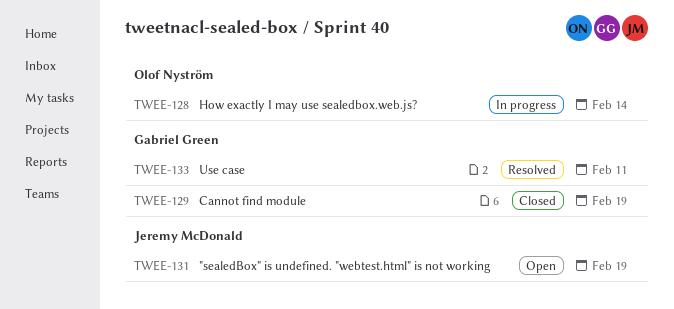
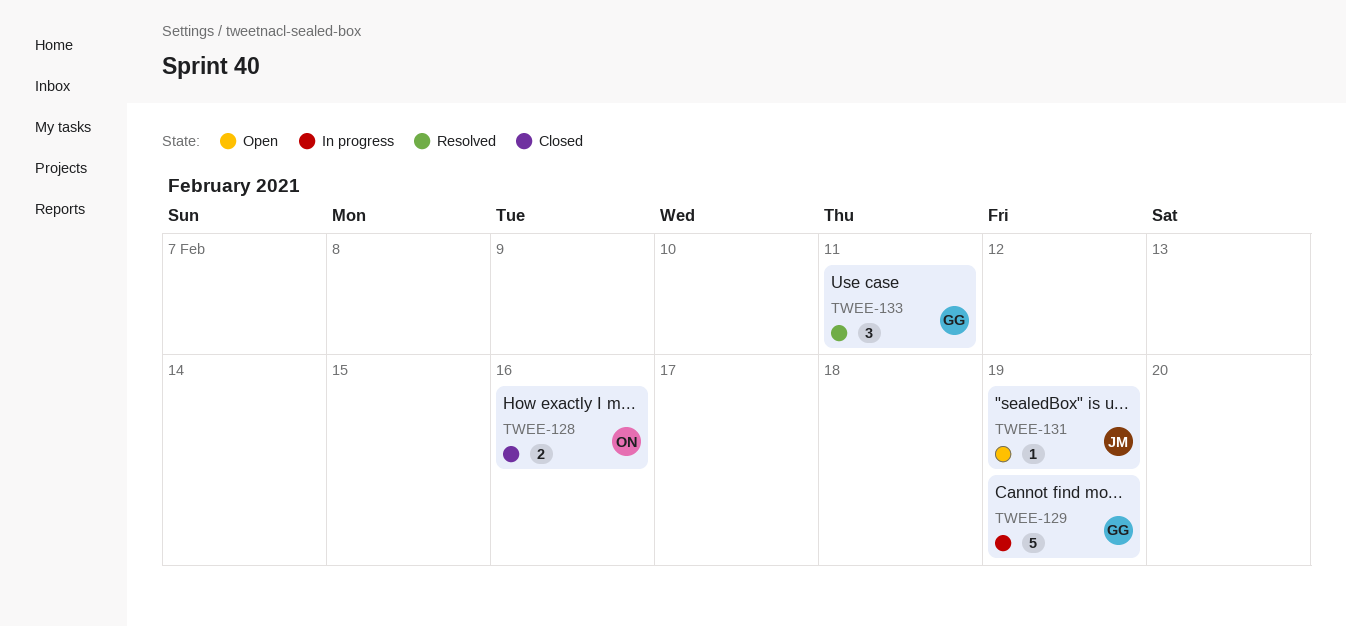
TWEE-128, status: In progress -> Closed
TWEE-128, due: Feb 14 -> Feb 16
TWEE-129, status: Closed -> In progress

